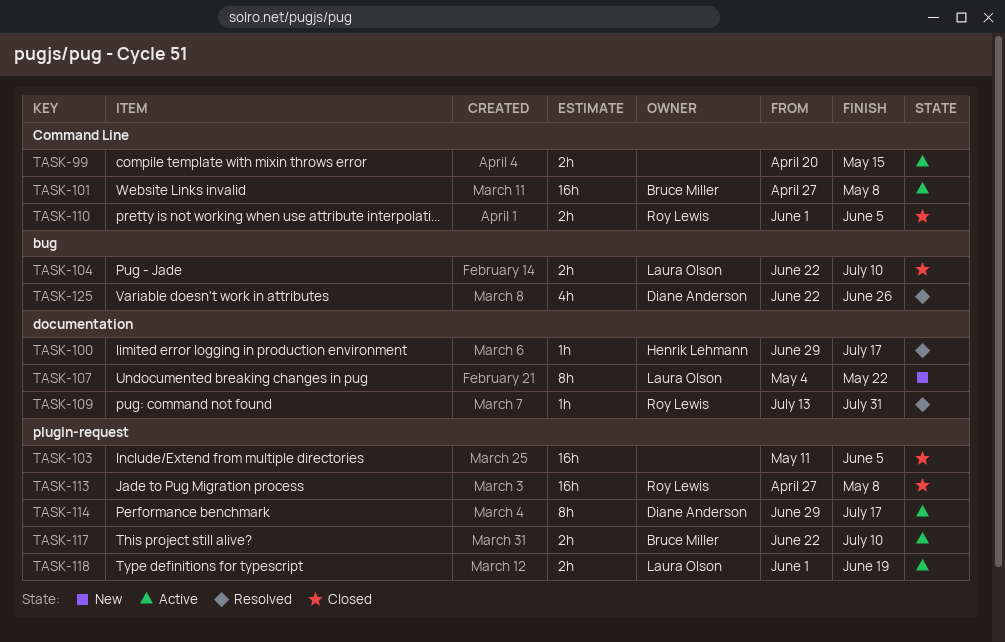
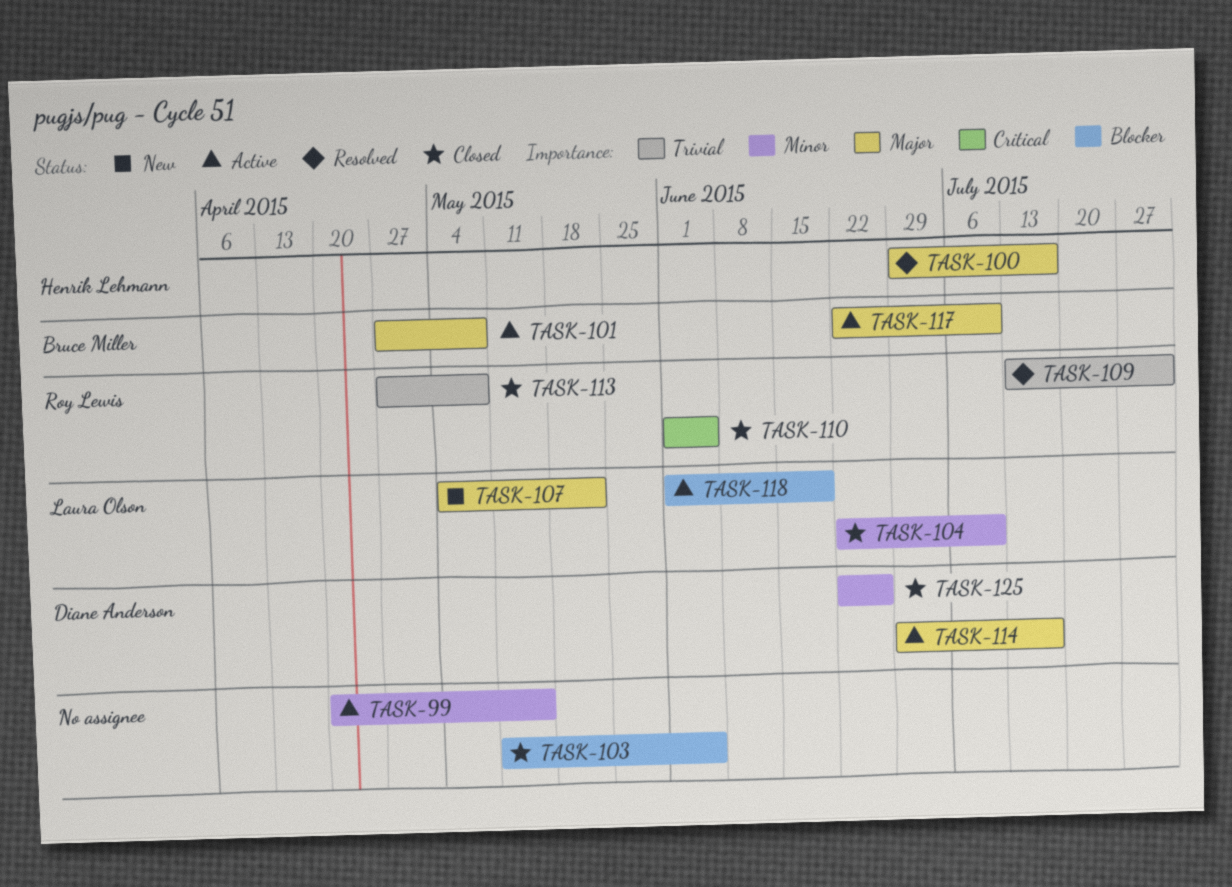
TASK-125, status: Resolved -> Closed

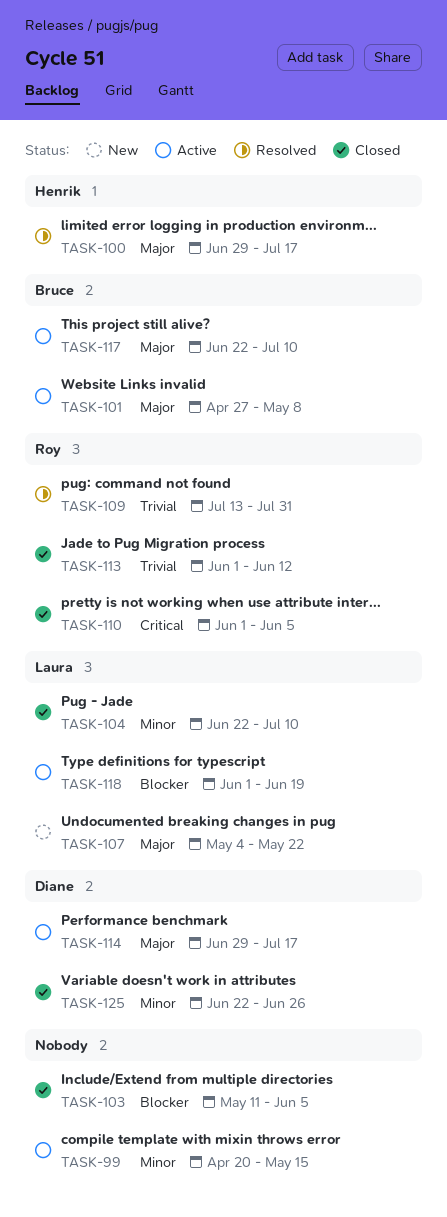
TASK-113, start: Apr 27 -> Jun 1
TASK-113, due: May 8 -> Jun 12

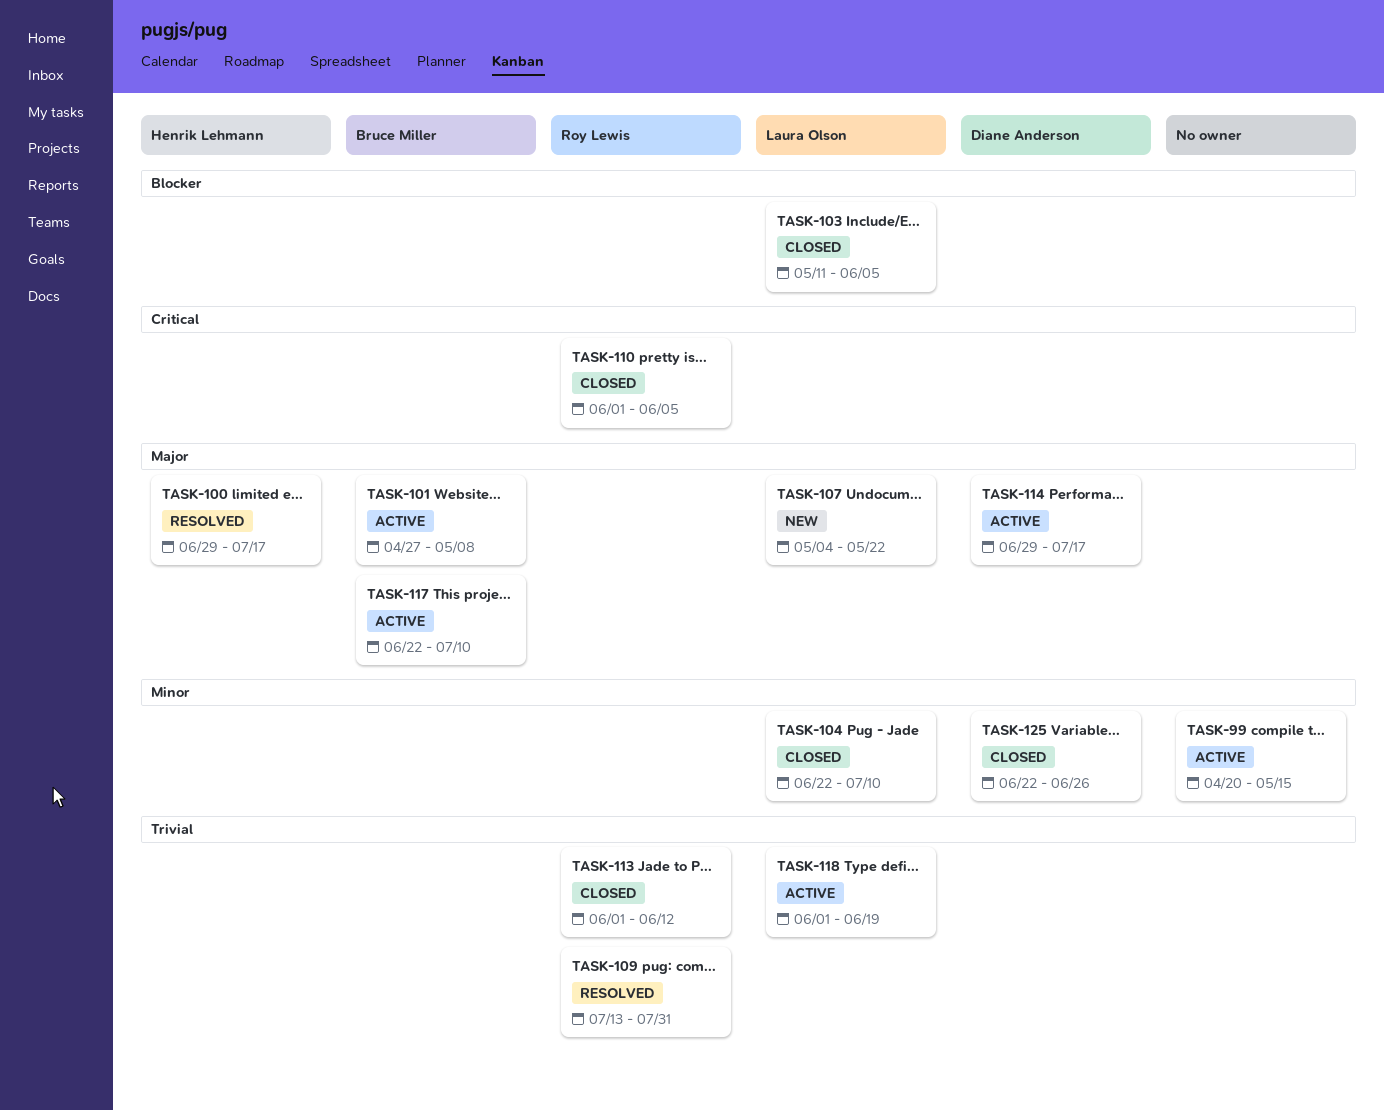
TASK-103, owner: none -> Laura Olson
TASK-118, priority: Blocker -> Trivial

